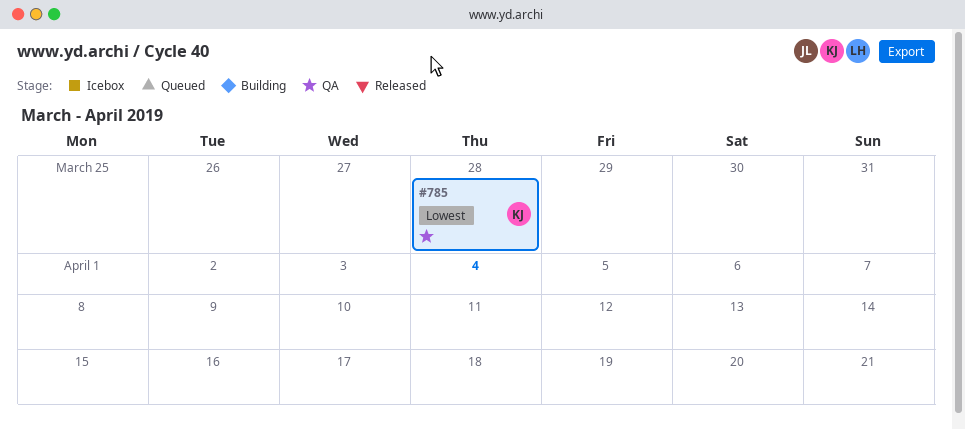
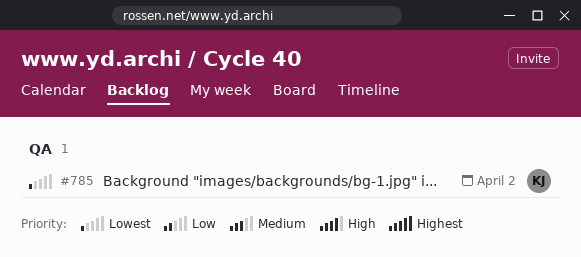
#785, due: Mar 28 -> Apr 2

